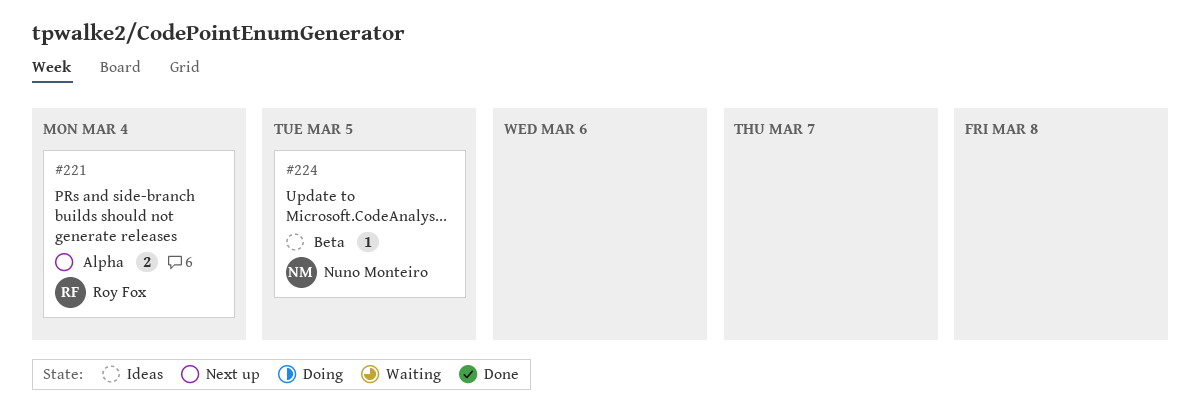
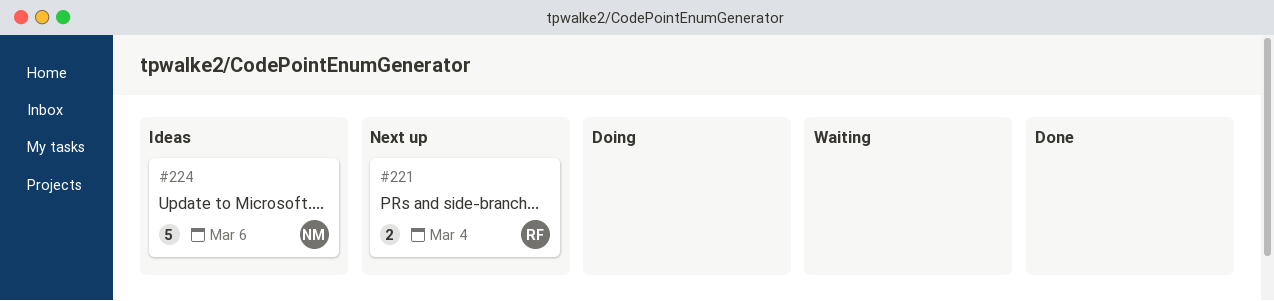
#224, estimate: 1 -> 5
#224, due: Mar 5 -> Mar 6

